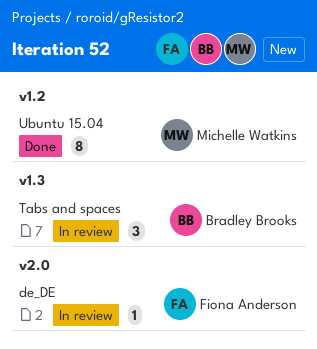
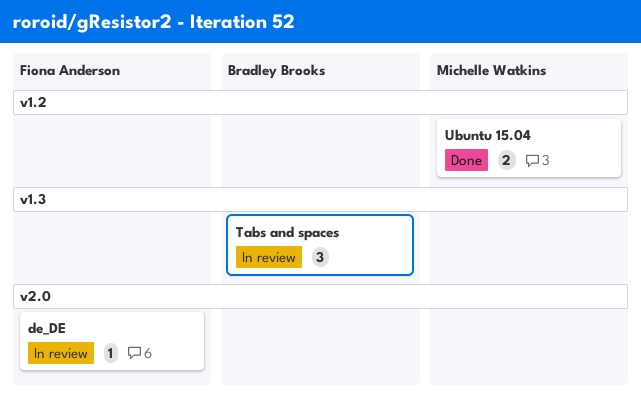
Ubuntu 15.04, estimate: 8 -> 2

